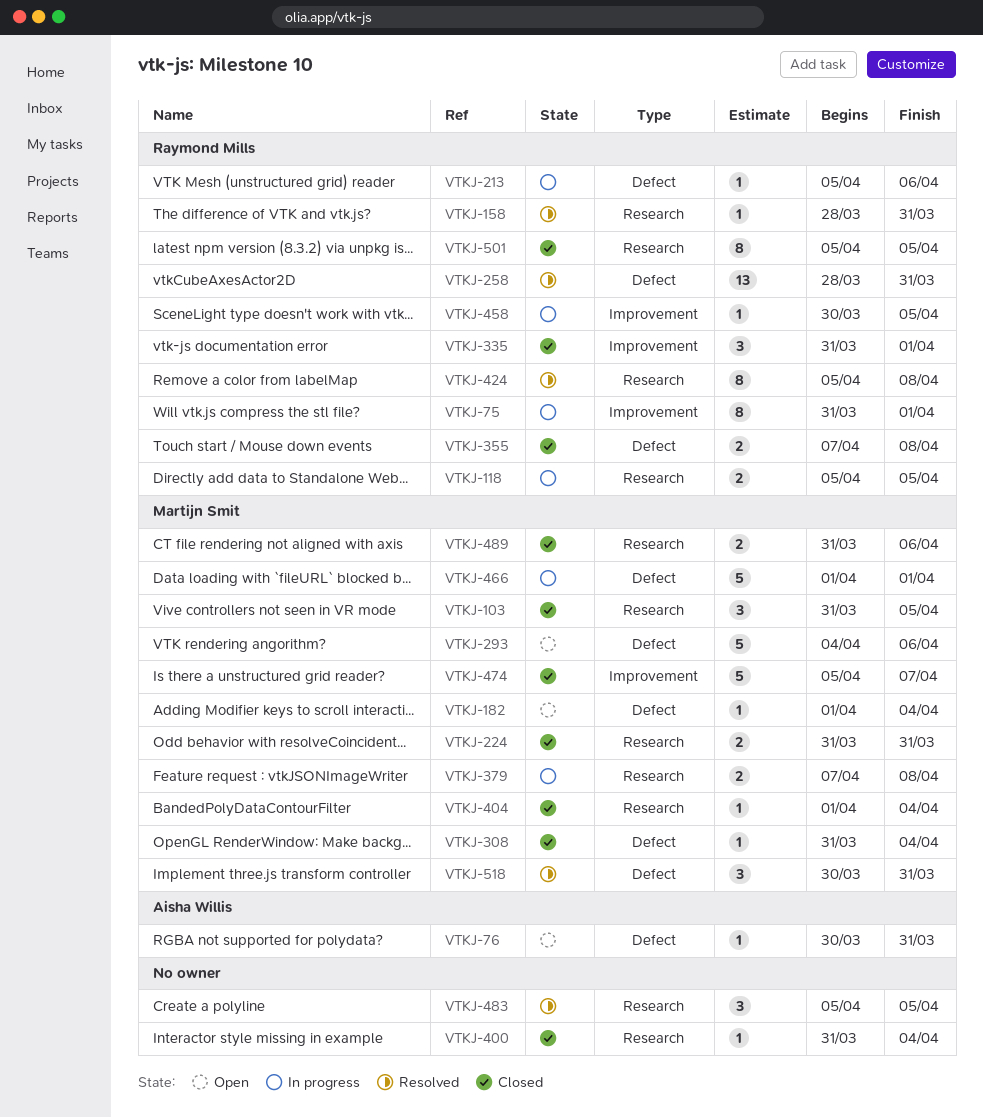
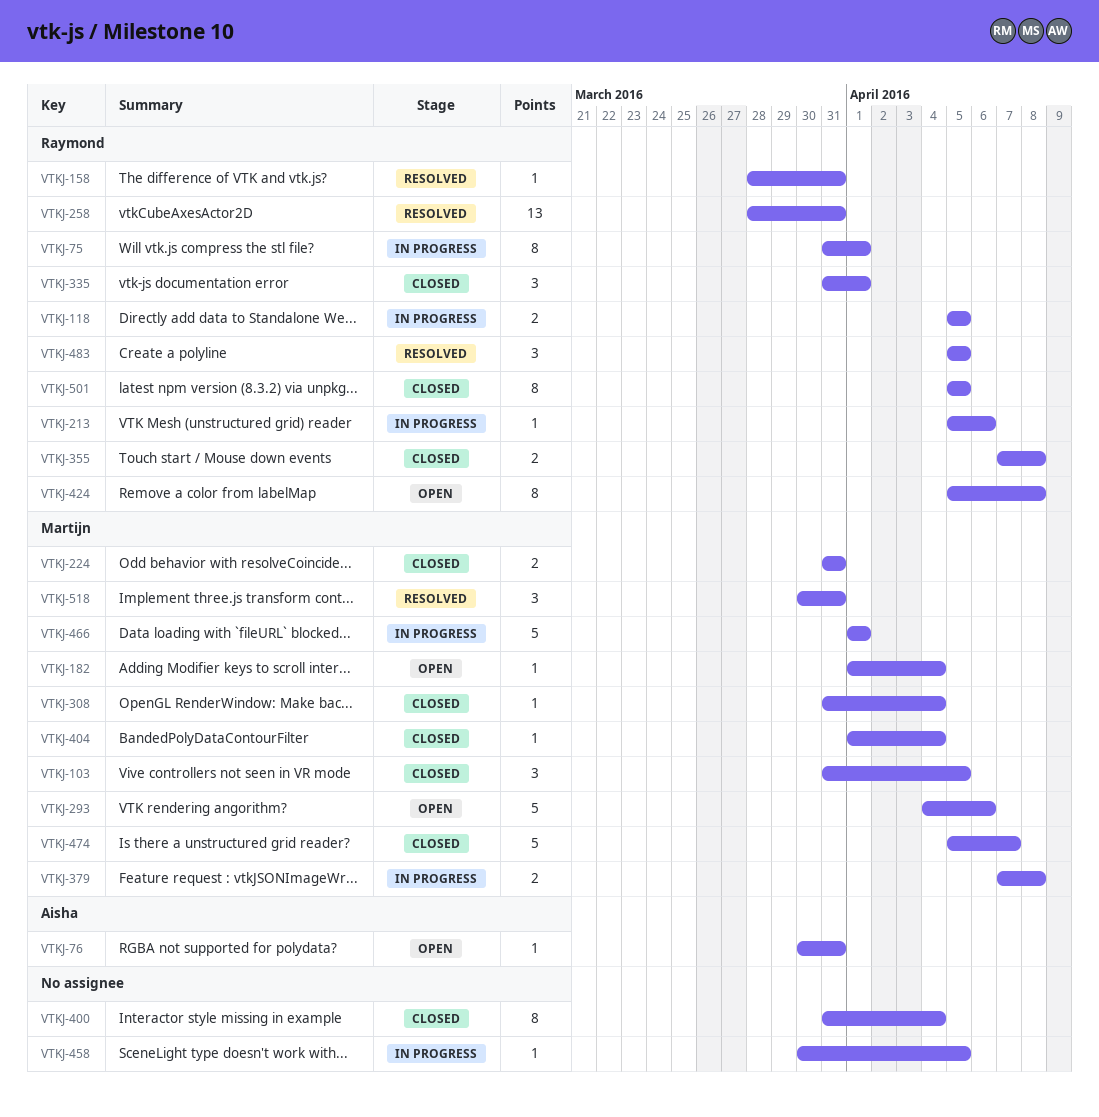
VTKJ-400, estimate: 1 -> 8
VTKJ-424, status: Resolved -> Open
VTKJ-458, owner: Raymond Mills -> none
VTKJ-483, owner: none -> Raymond Mills
VTKJ-489: present -> none

